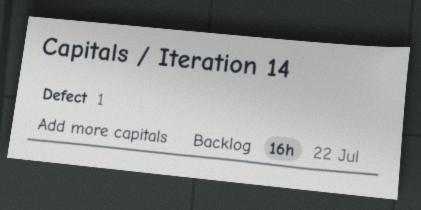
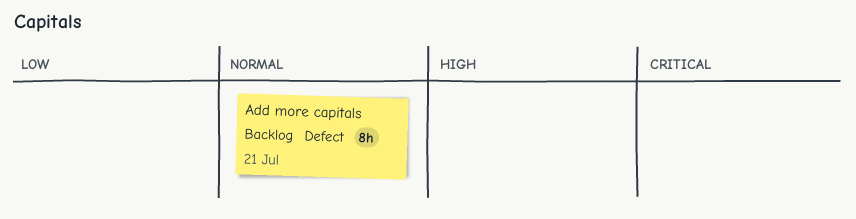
Add more capitals, estimate: 16h -> 8h
Add more capitals, due: Jul 22 -> Jul 21

